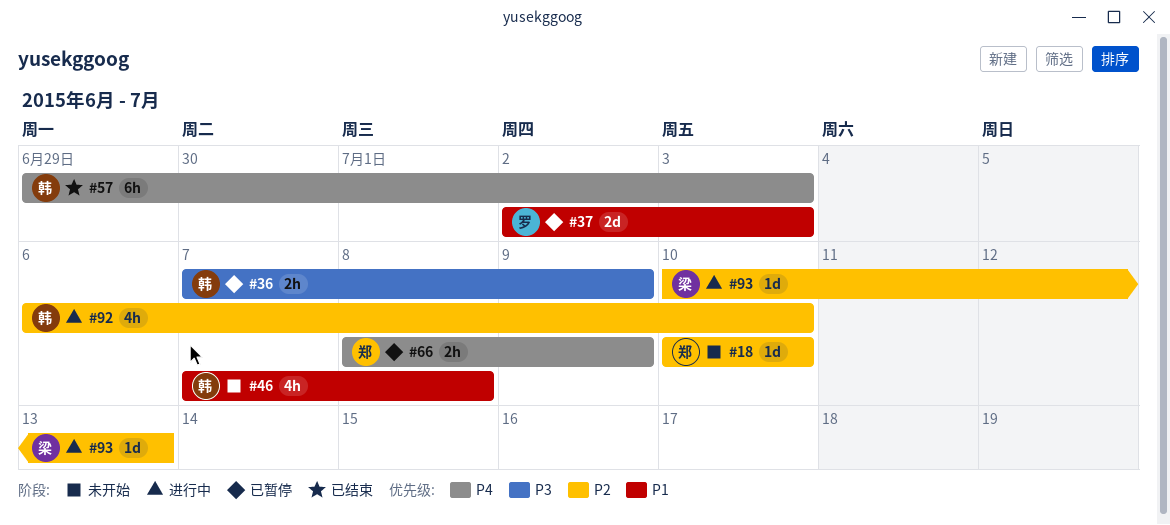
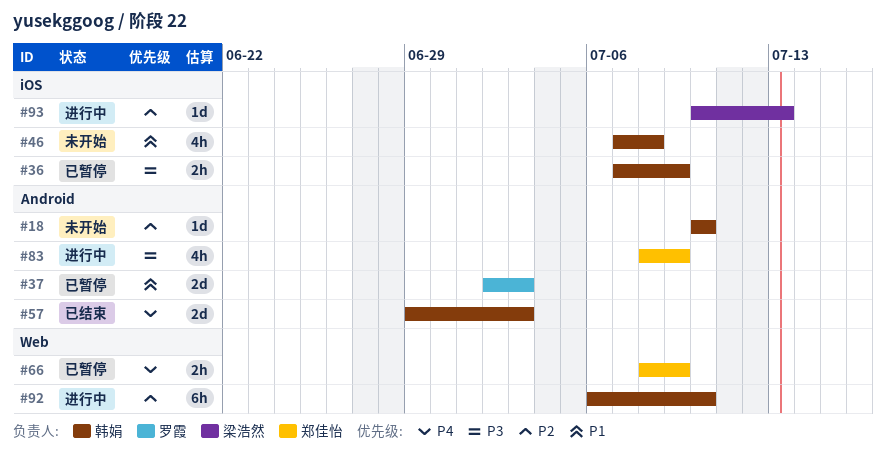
#18, owner: 郑佳怡 -> 韩娟
#57, estimate: 6h -> 2d
#83: none -> present
#92, estimate: 4h -> 6h

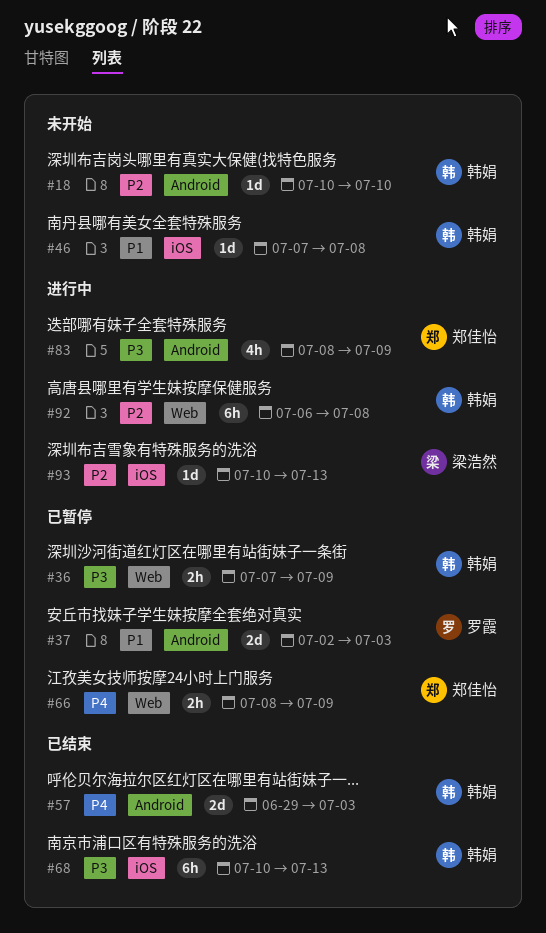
#36, label: iOS -> Web
#46, estimate: 4h -> 1d
#68: none -> present
#92, due: Jul 10 -> Jul 8

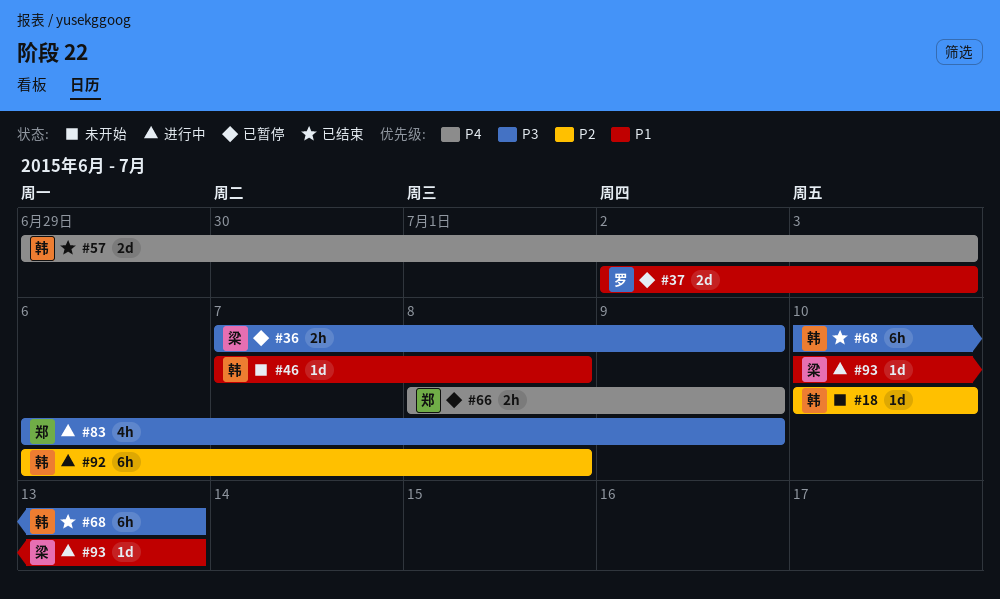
#36, owner: 韩娟 -> 梁浩然
#83, start: Jul 8 -> Jul 6
#93, priority: P2 -> P1

